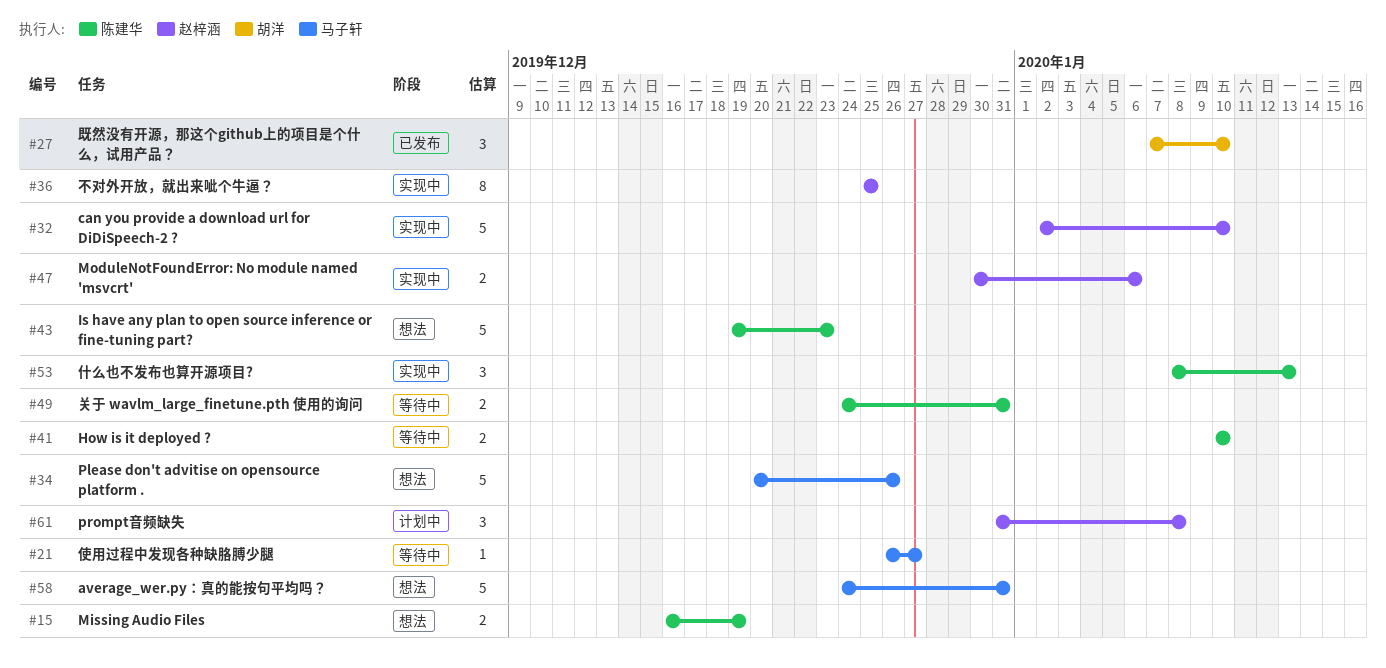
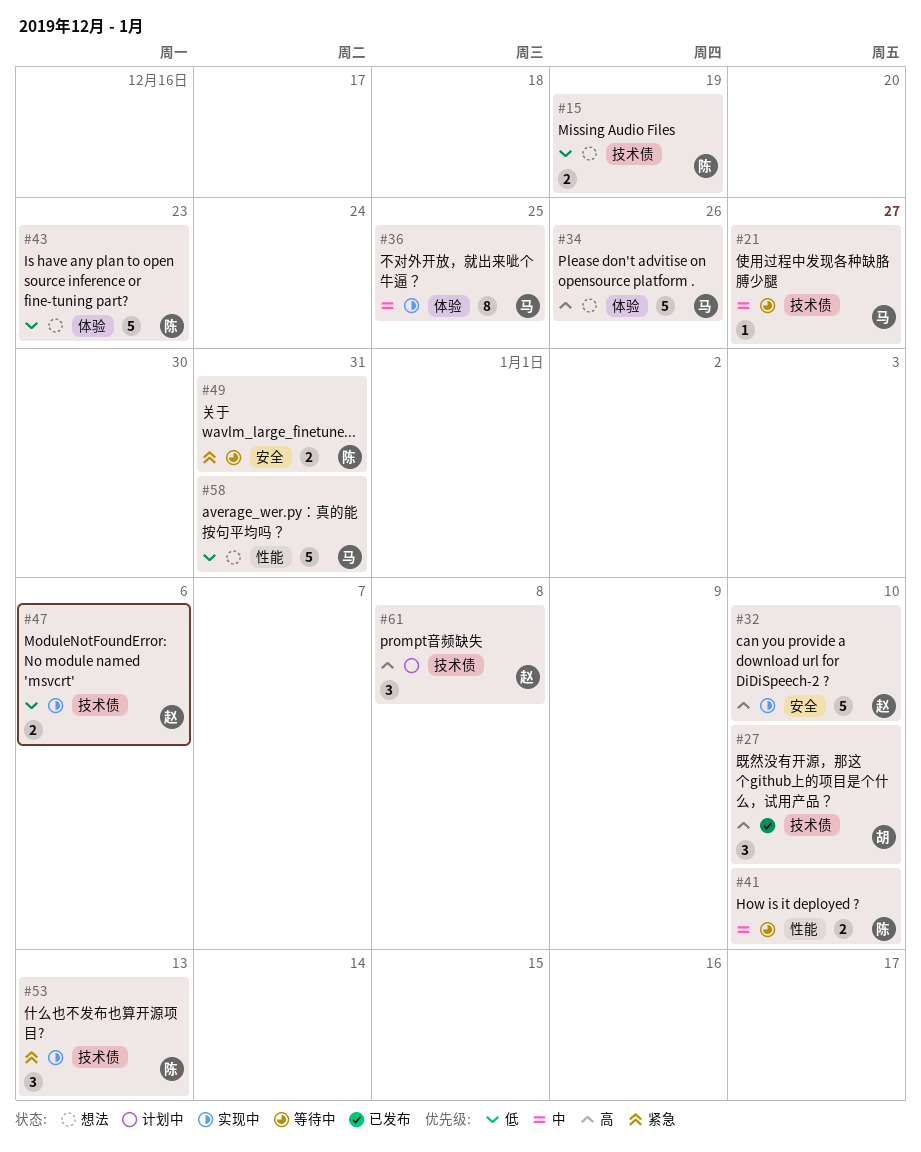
#36, owner: 赵梓涵 -> 马子轩

